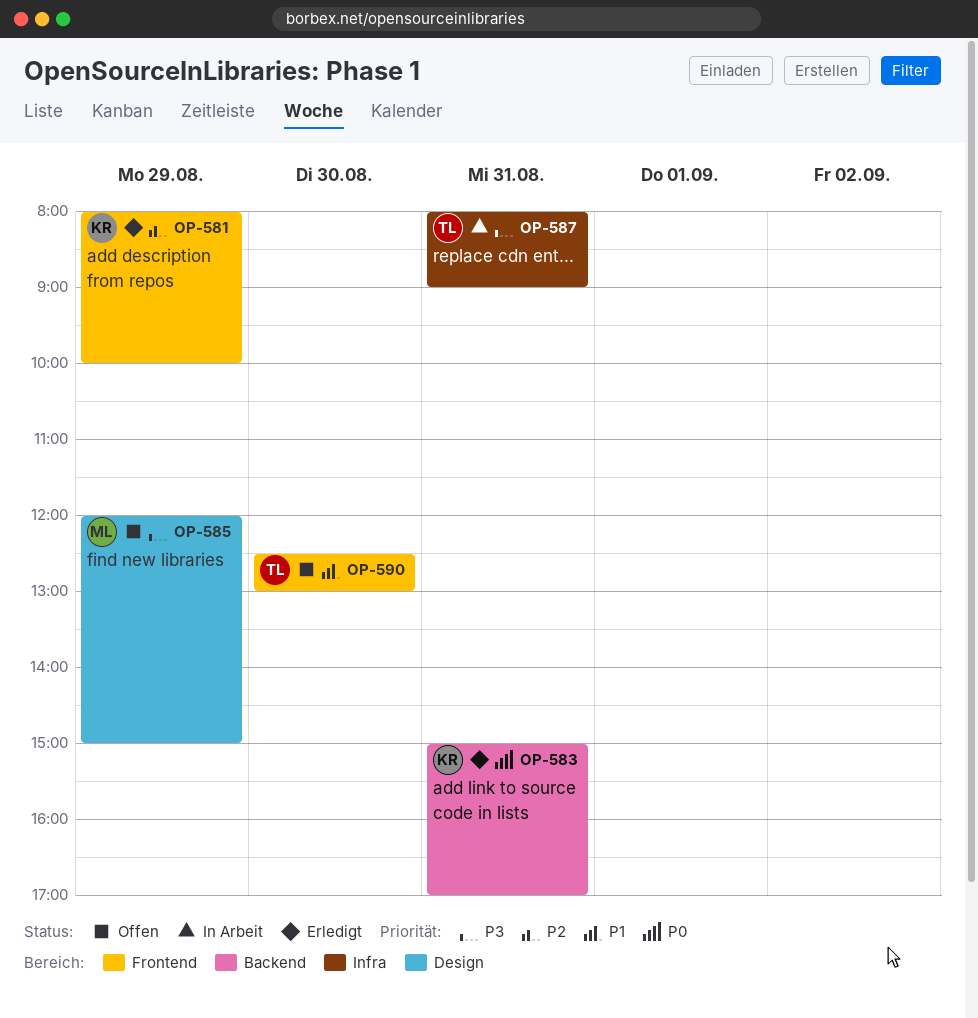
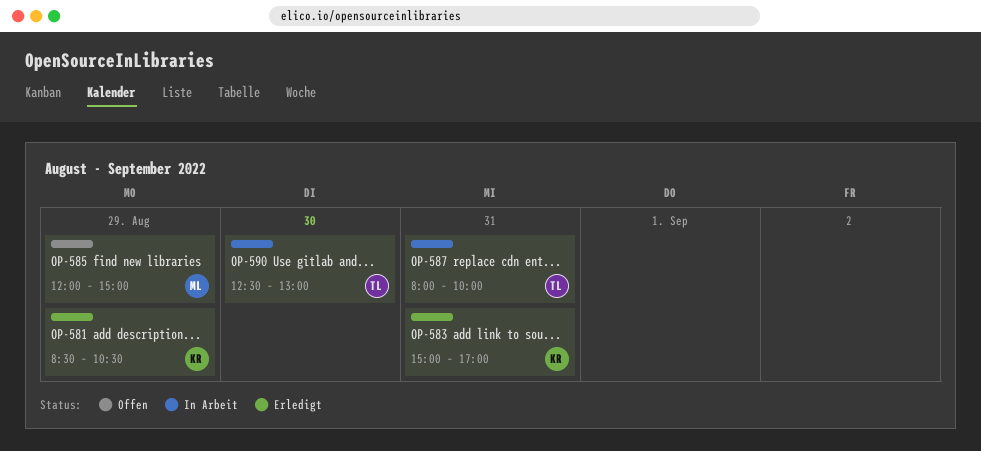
OP-581, begins: 08:00 -> 08:30
OP-581, ends: 10:00 -> 10:30
OP-587, ends: 09:00 -> 10:00
OP-590, status: Offen -> In Arbeit

